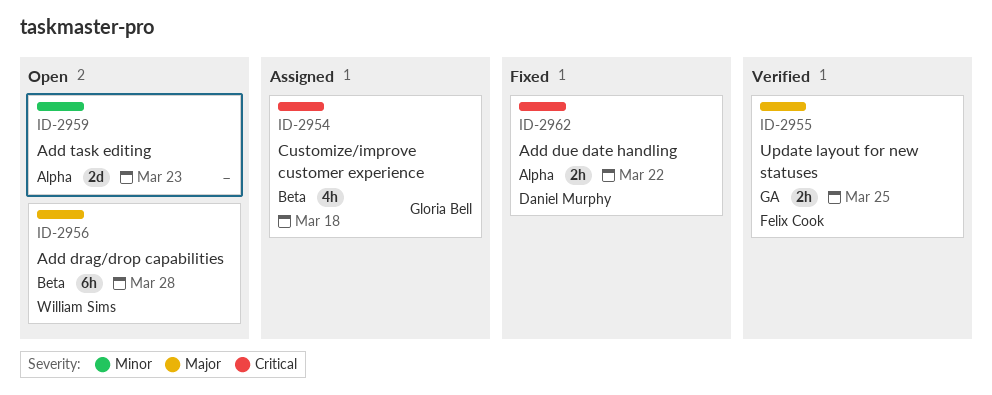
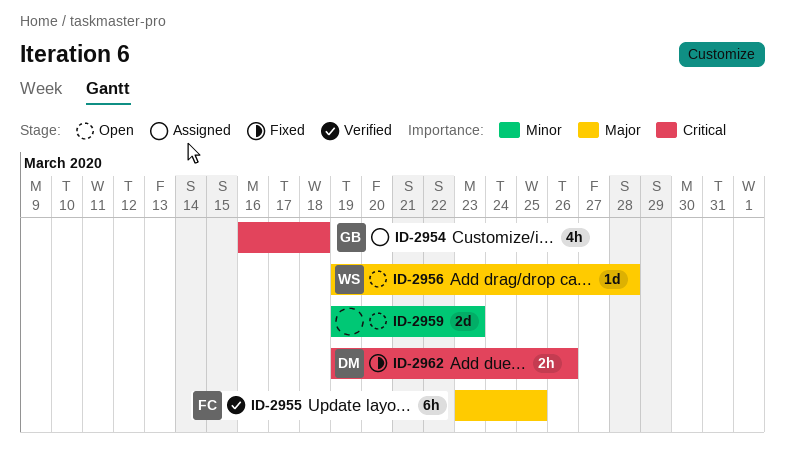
ID-2955, estimate: 2h -> 6h
ID-2956, estimate: 6h -> 1d
ID-2962, due: Mar 22 -> Mar 26

